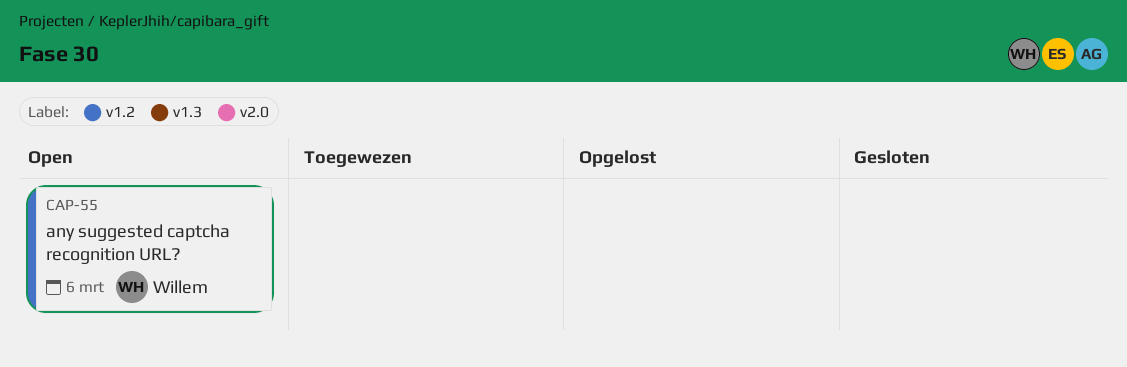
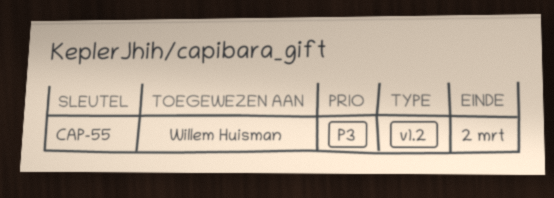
CAP-55, due: Mar 6 -> Mar 2

